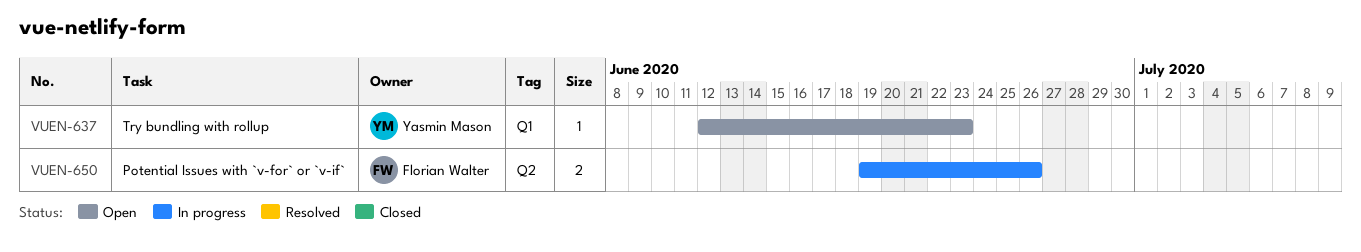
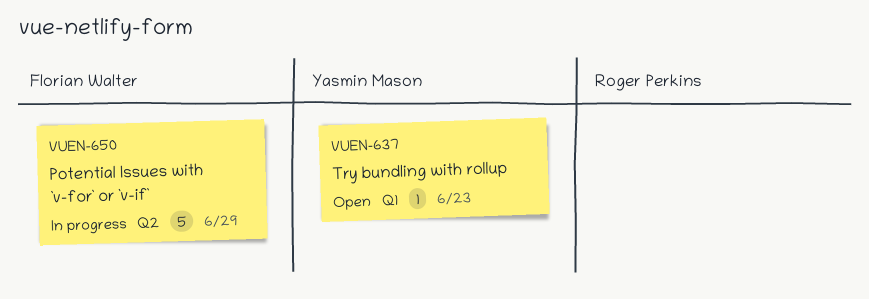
VUEN-650, estimate: 2 -> 5
VUEN-650, due: Jun 26 -> Jun 29

